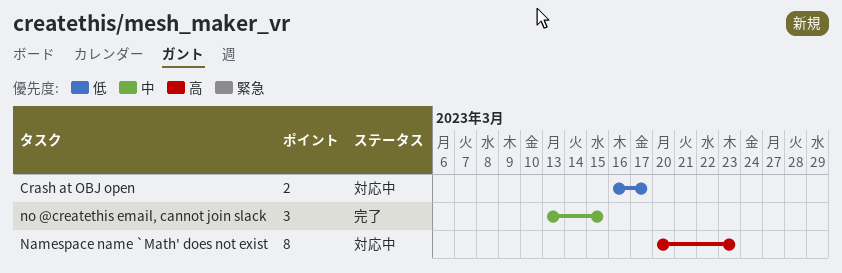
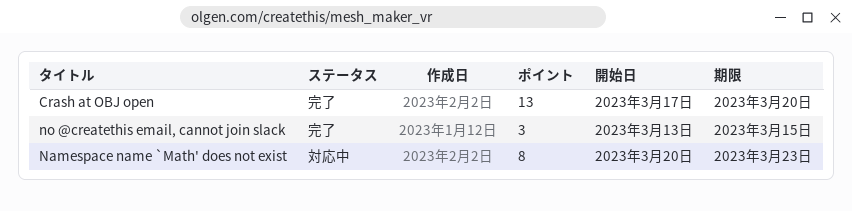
Crash at OBJ open, status: 対応中 -> 完了
Crash at OBJ open, estimate: 2 -> 13
Crash at OBJ open, start: Mar 16 -> Mar 17
Crash at OBJ open, due: Mar 17 -> Mar 20

